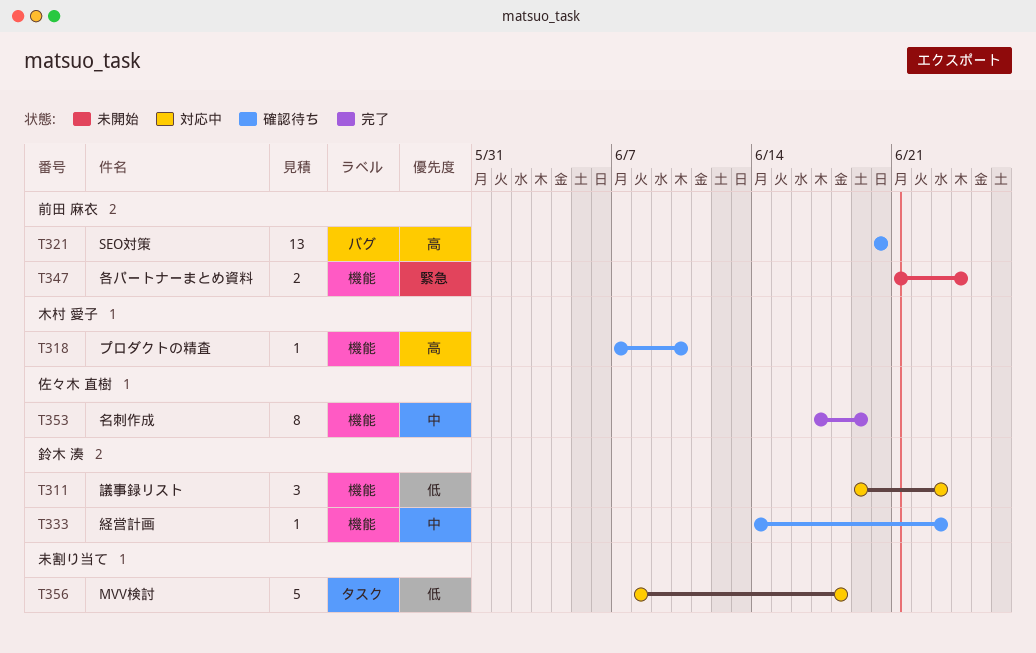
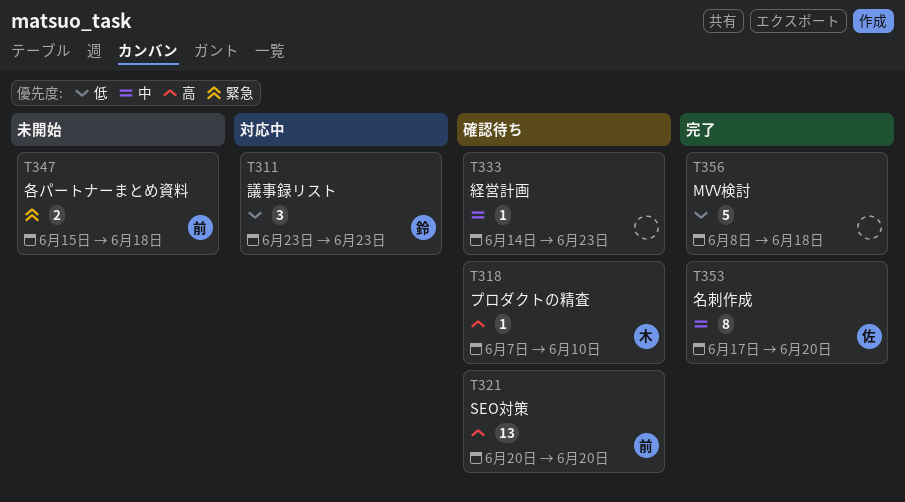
T311, start: Jun 19 -> Jun 23
T333, owner: 鈴木 湊 -> none
T347, start: Jun 21 -> Jun 15
T347, due: Jun 24 -> Jun 18
T353, due: Jun 19 -> Jun 20
T356, status: 対応中 -> 完了

